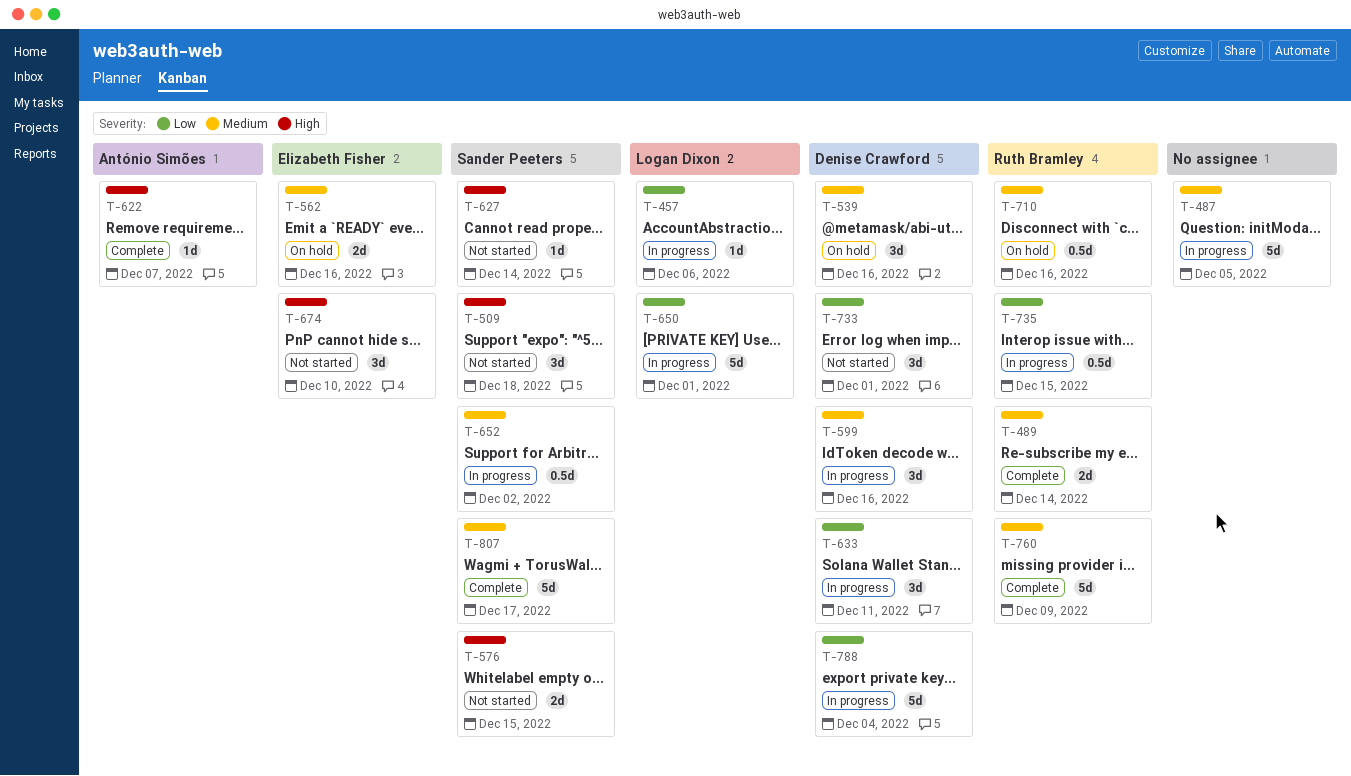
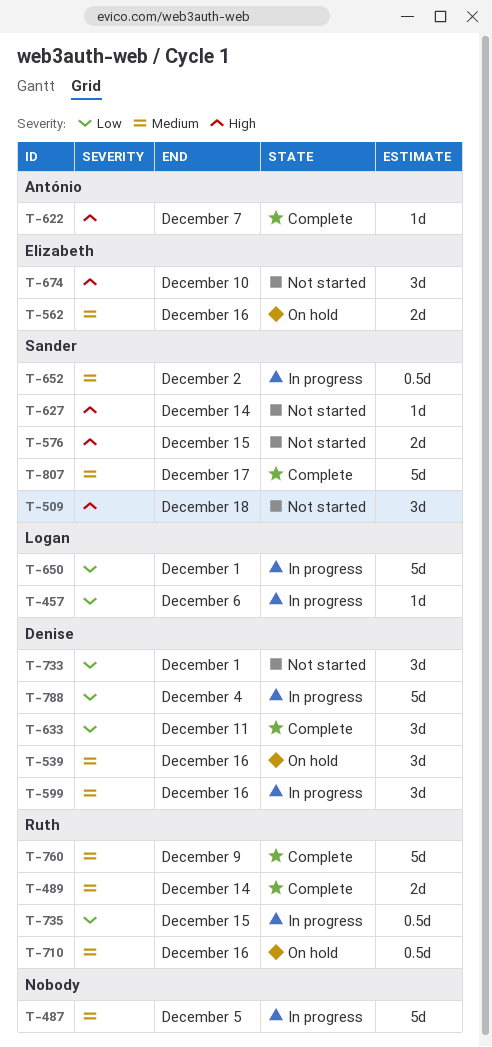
T-633, status: In progress -> Complete

